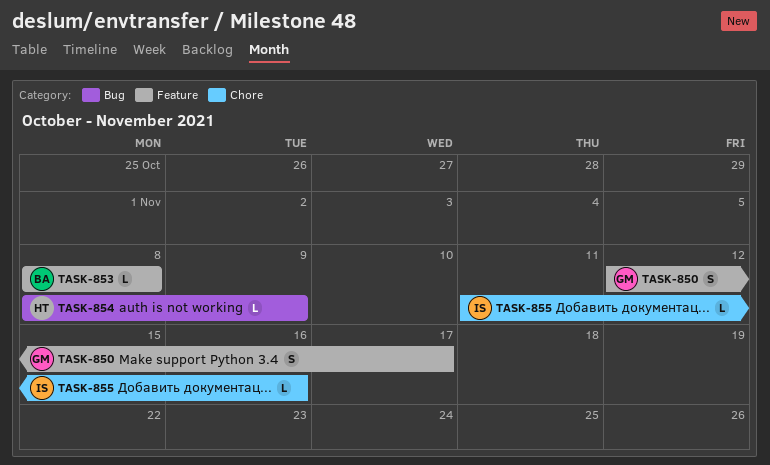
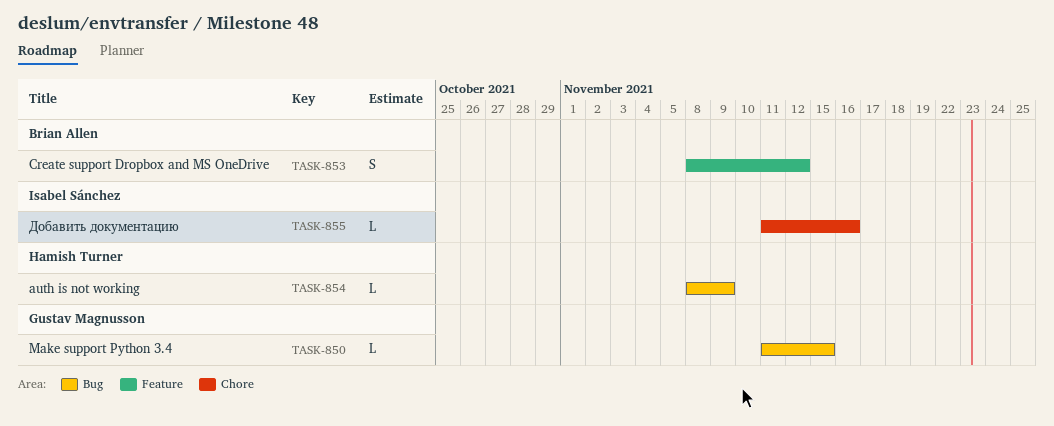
TASK-850, label: Feature -> Bug
TASK-850, estimate: S -> L
TASK-850, start: Nov 12 -> Nov 11
TASK-850, due: Nov 17 -> Nov 15
TASK-853, estimate: L -> S
TASK-853, due: Nov 8 -> Nov 12

